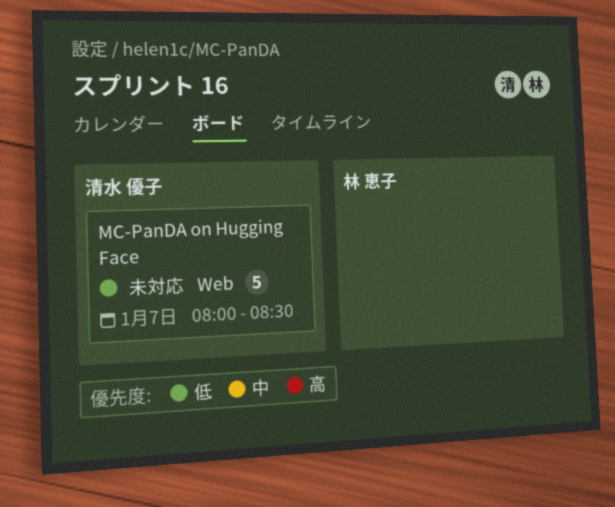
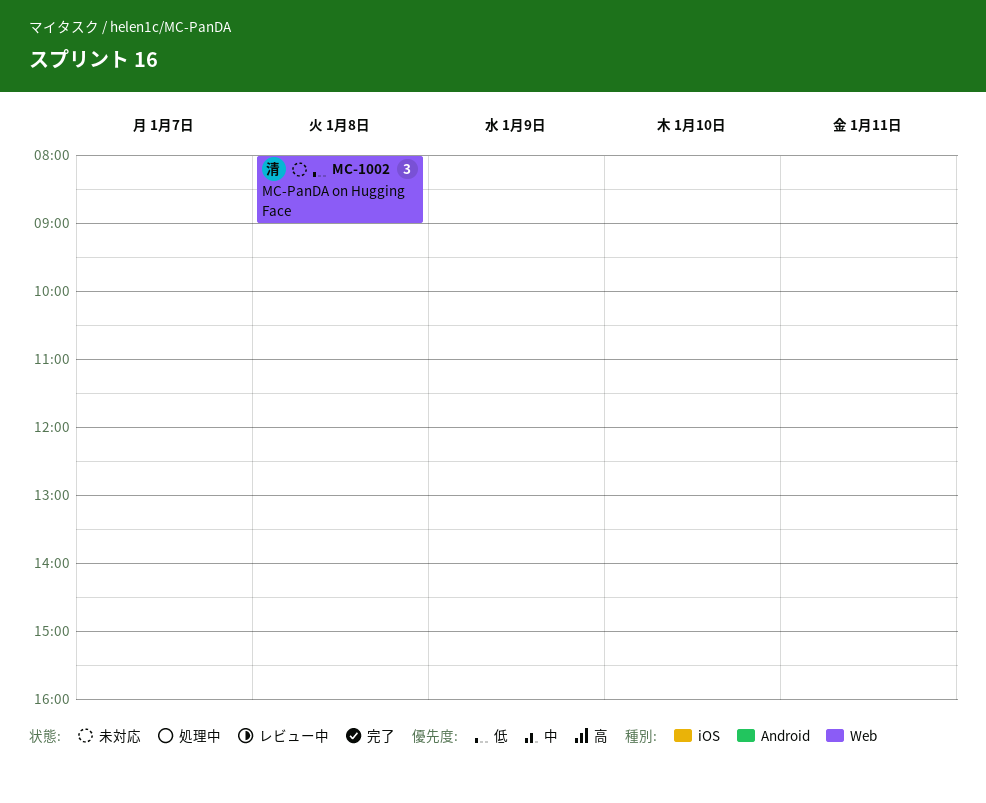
MC-PanDA on Hugging Face, estimate: 5 -> 3
MC-PanDA on Hugging Face, day: Jan 7 -> Jan 8
MC-PanDA on Hugging Face, ends: 08:30 -> 09:00

